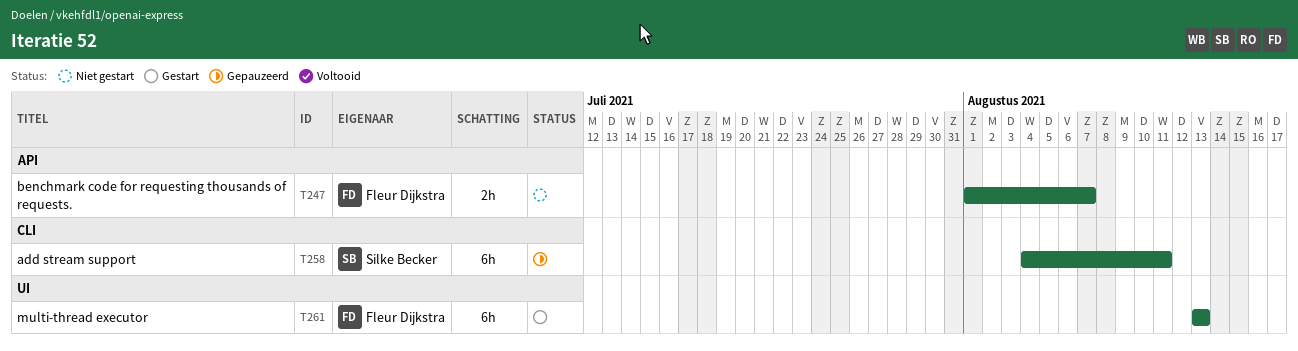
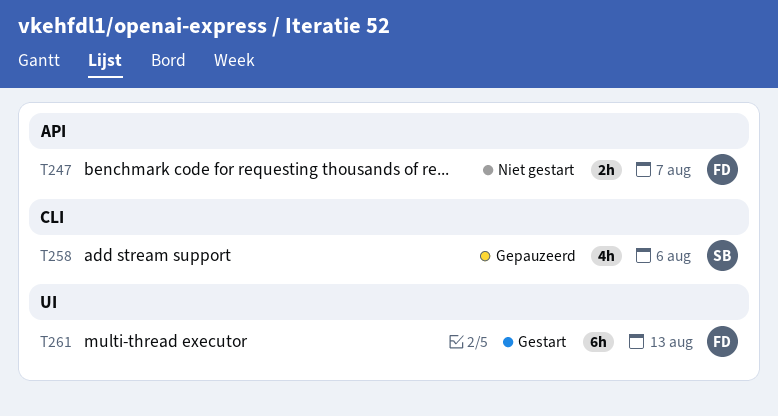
T258, estimate: 6h -> 4h
T258, due: Aug 11 -> Aug 6

